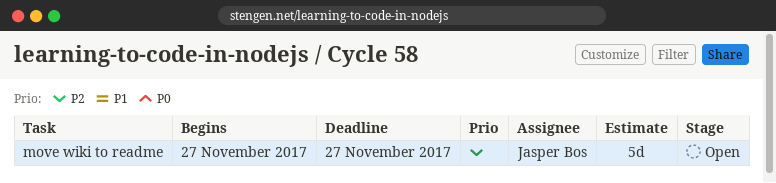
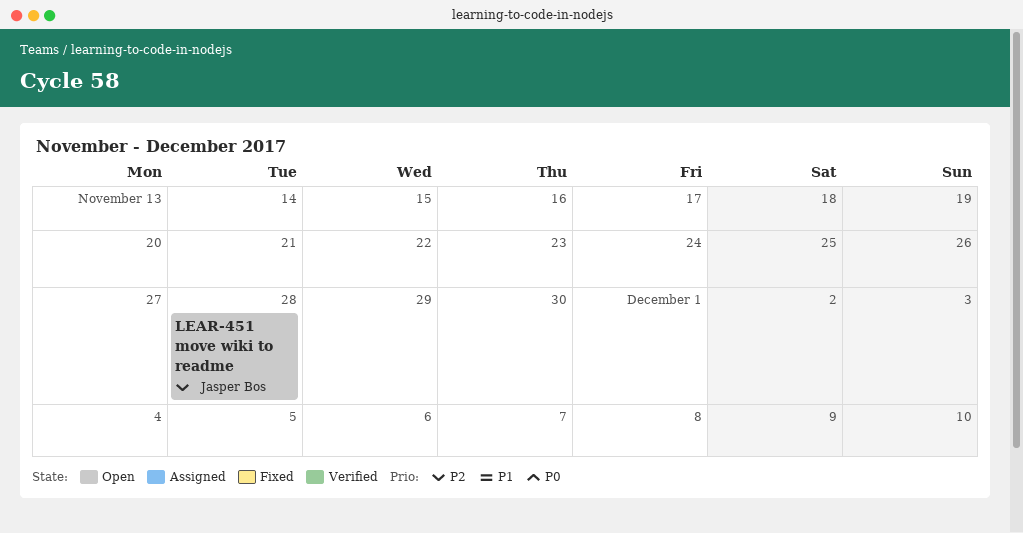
move wiki to readme, due: Nov 27 -> Nov 28

